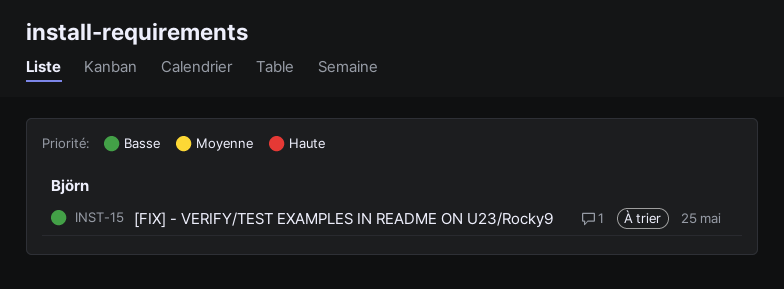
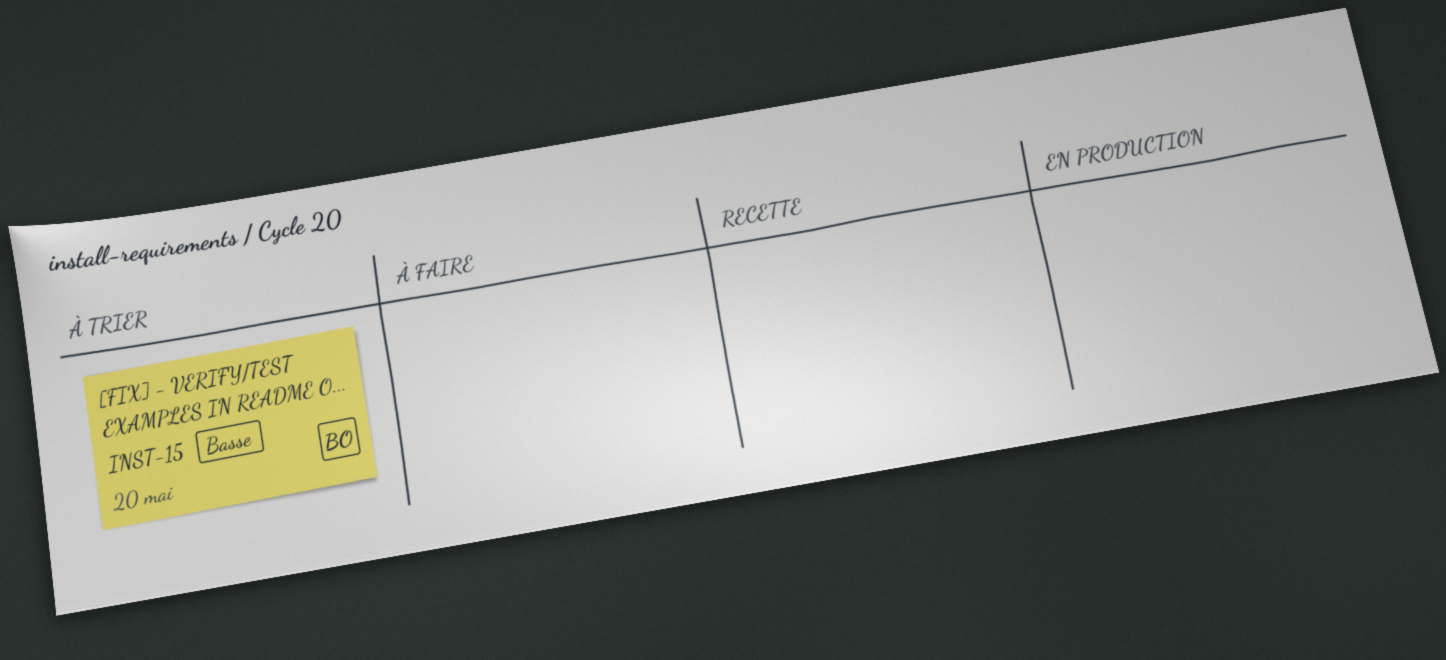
INST-15, due: May 25 -> May 20

